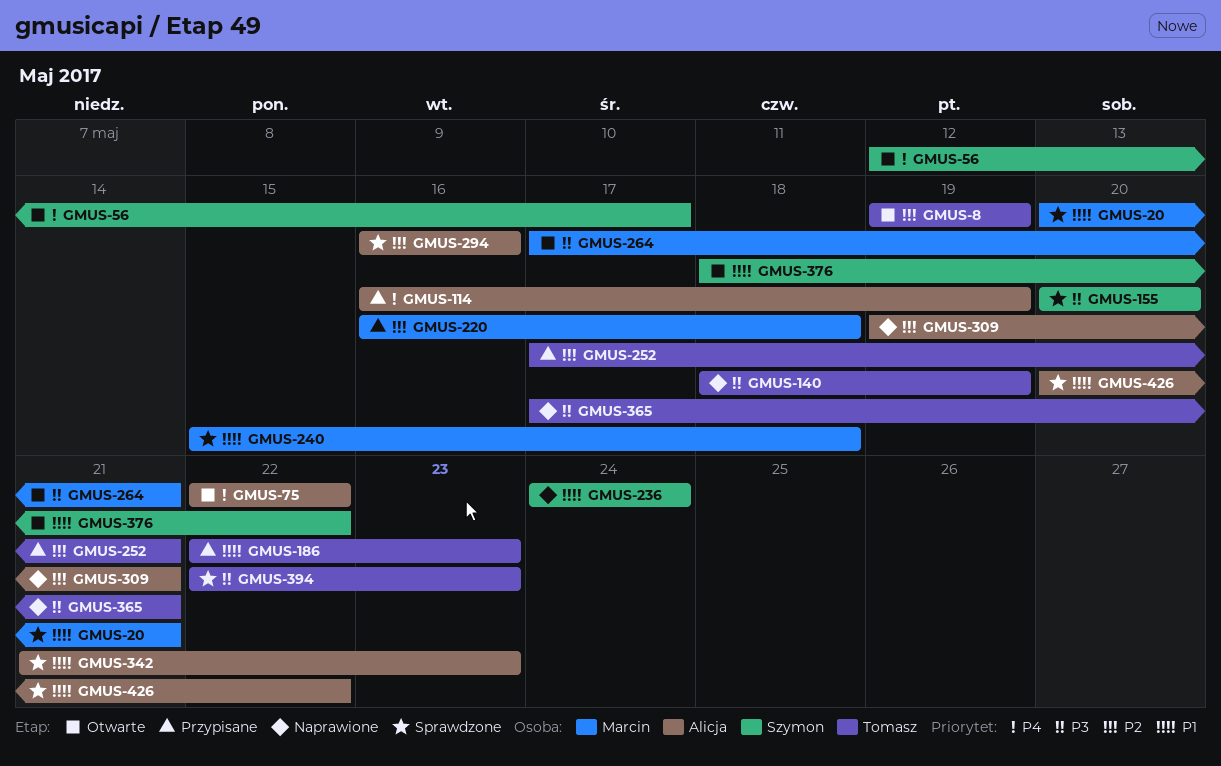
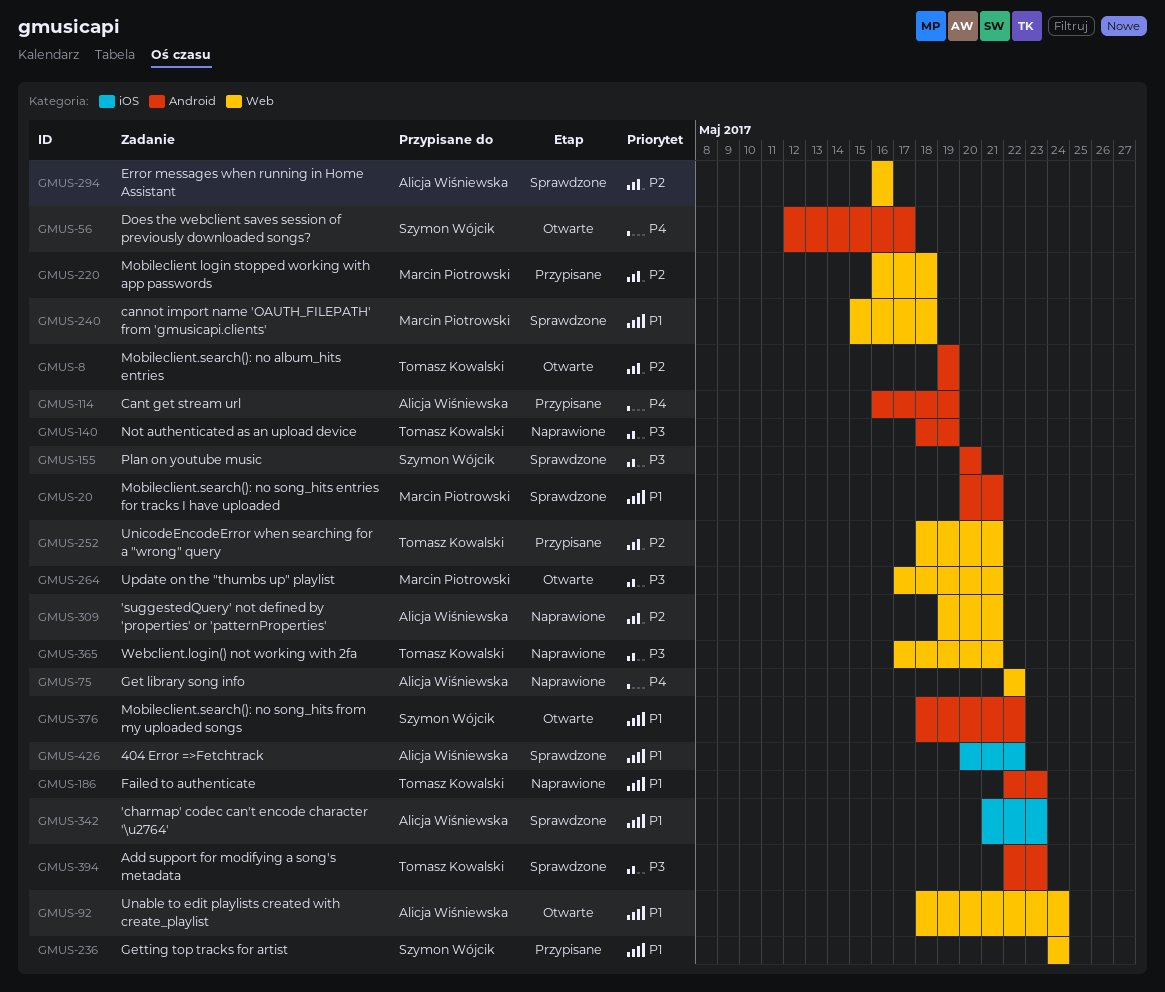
GMUS-75, status: Otwarte -> Naprawione
GMUS-92: none -> present
GMUS-186, status: Przypisane -> Naprawione
GMUS-236, status: Naprawione -> Przypisane
GMUS-252, start: May 17 -> May 18

